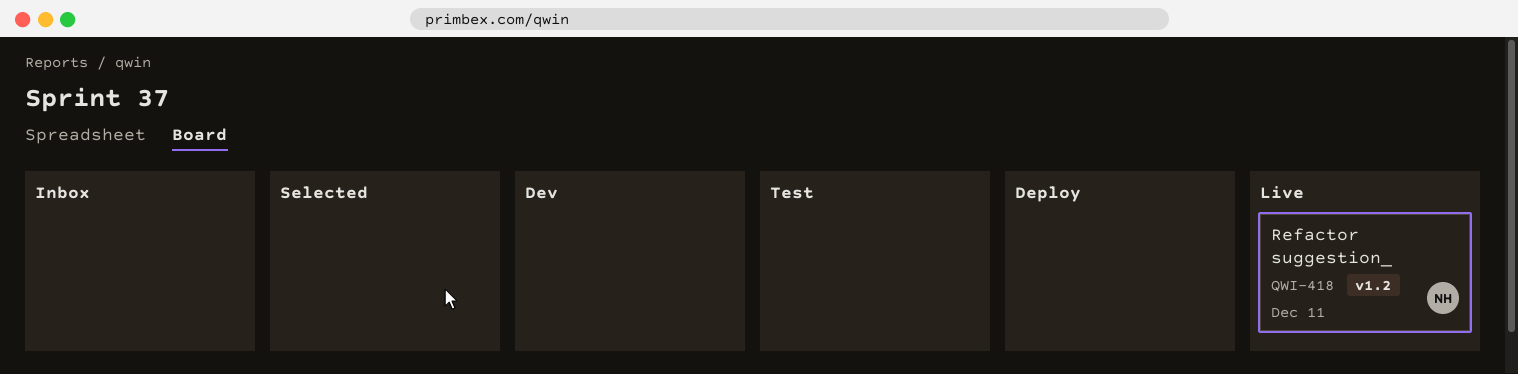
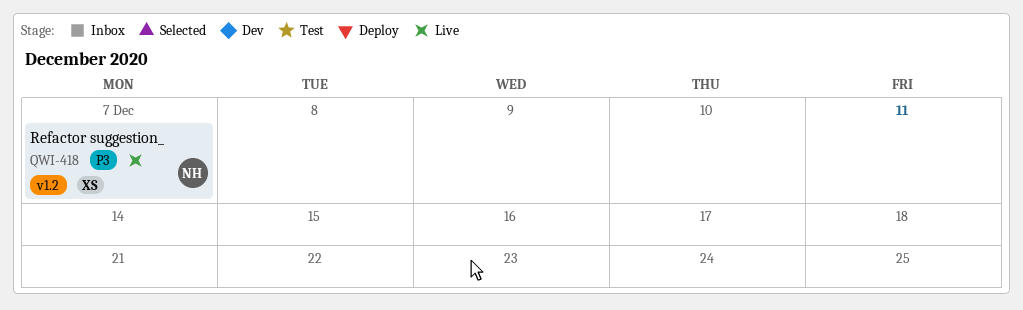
QWI-418, due: Dec 11 -> Dec 7

